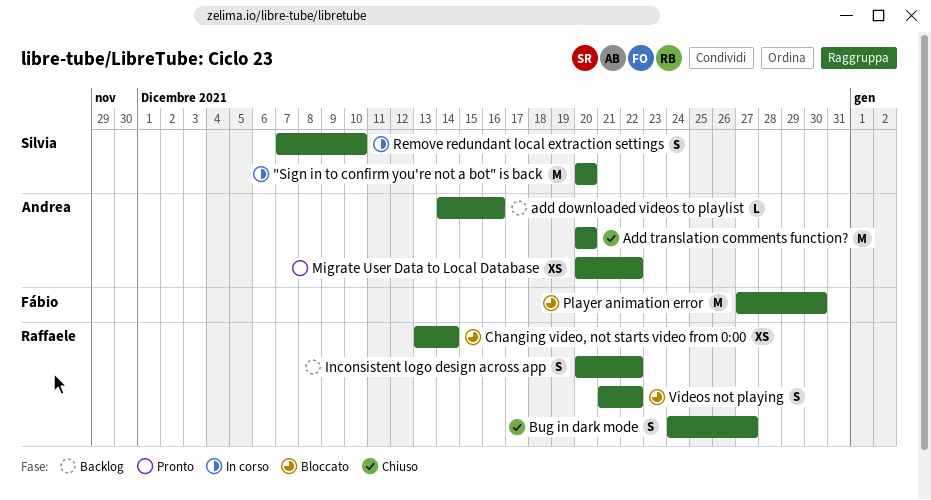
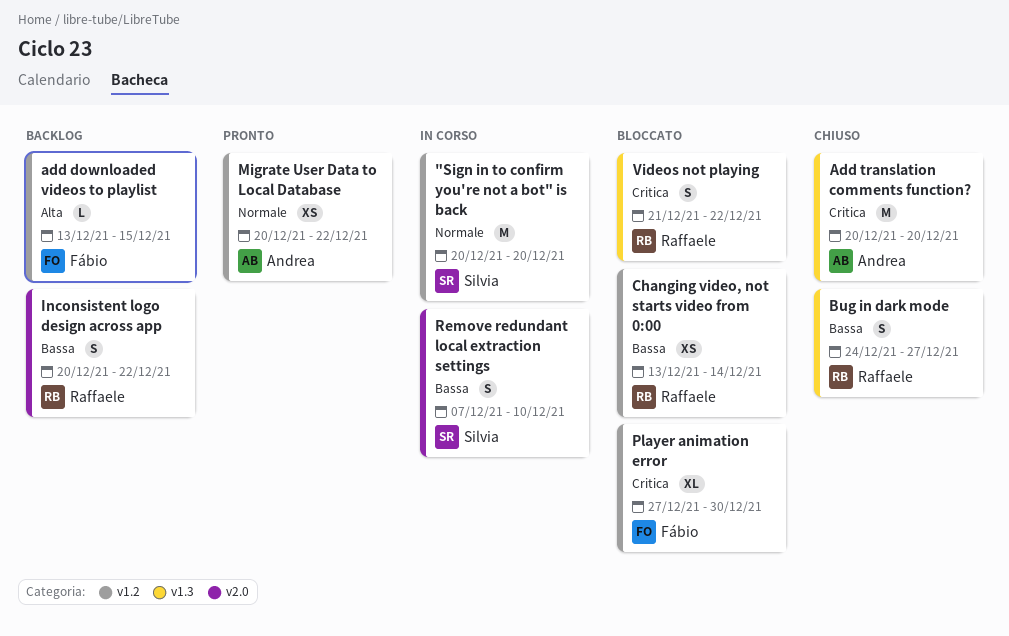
add downloaded videos to playlist, owner: Andrea -> Fábio
add downloaded videos to playlist, start: Dec 14 -> Dec 13
add downloaded videos to playlist, due: Dec 16 -> Dec 15
Player animation error, estimate: M -> XL

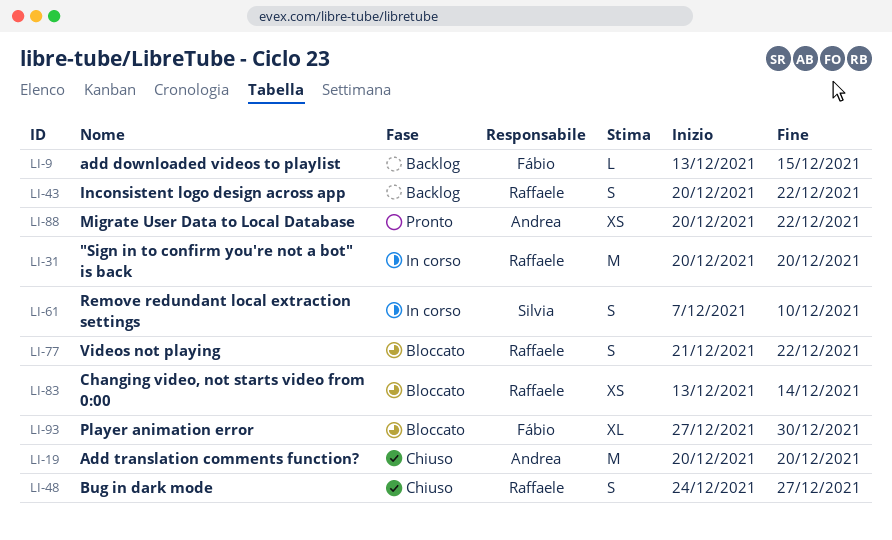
"Sign in to confirm you're not a bot" is back, owner: Silvia -> Raffaele

